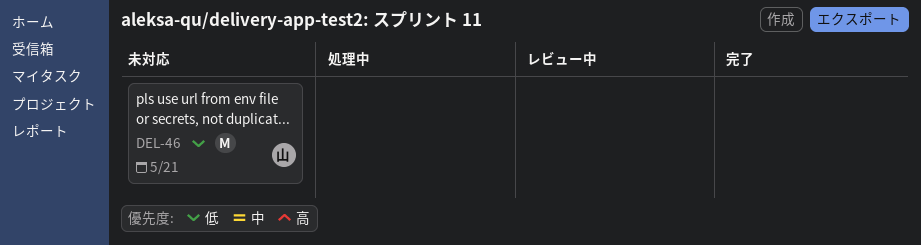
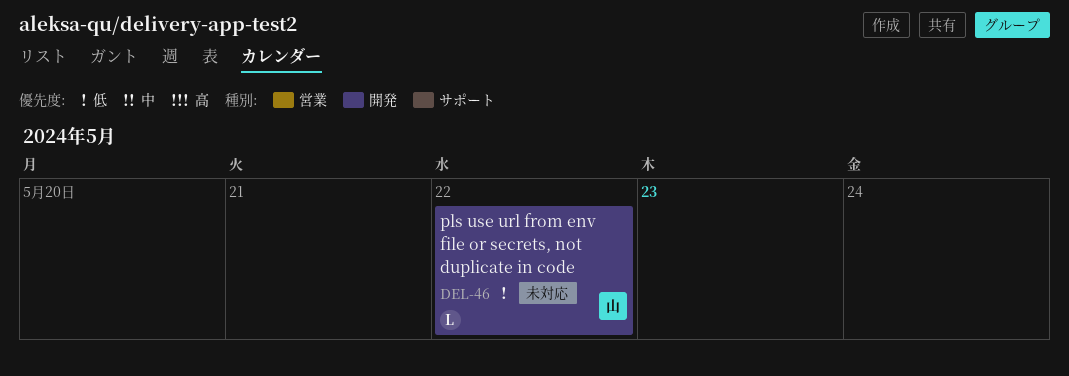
DEL-46, estimate: M -> L
DEL-46, day: May 21 -> May 22

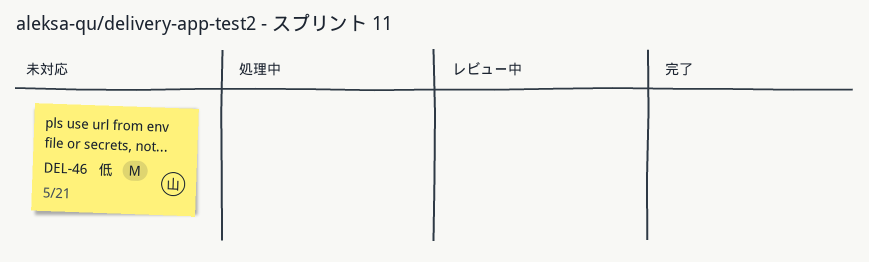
DEL-46, estimate: L -> M
DEL-46, day: May 22 -> May 21

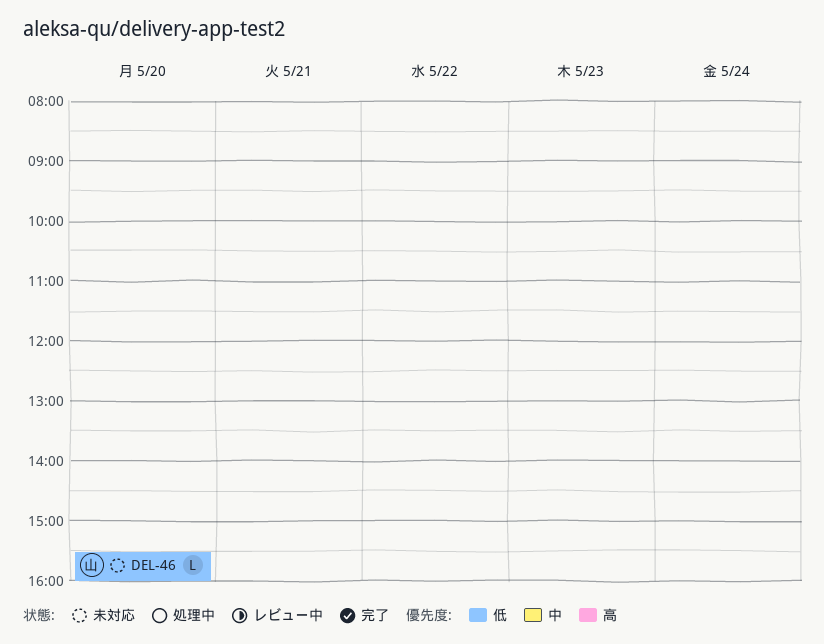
DEL-46, estimate: M -> L
DEL-46, day: May 21 -> May 20

